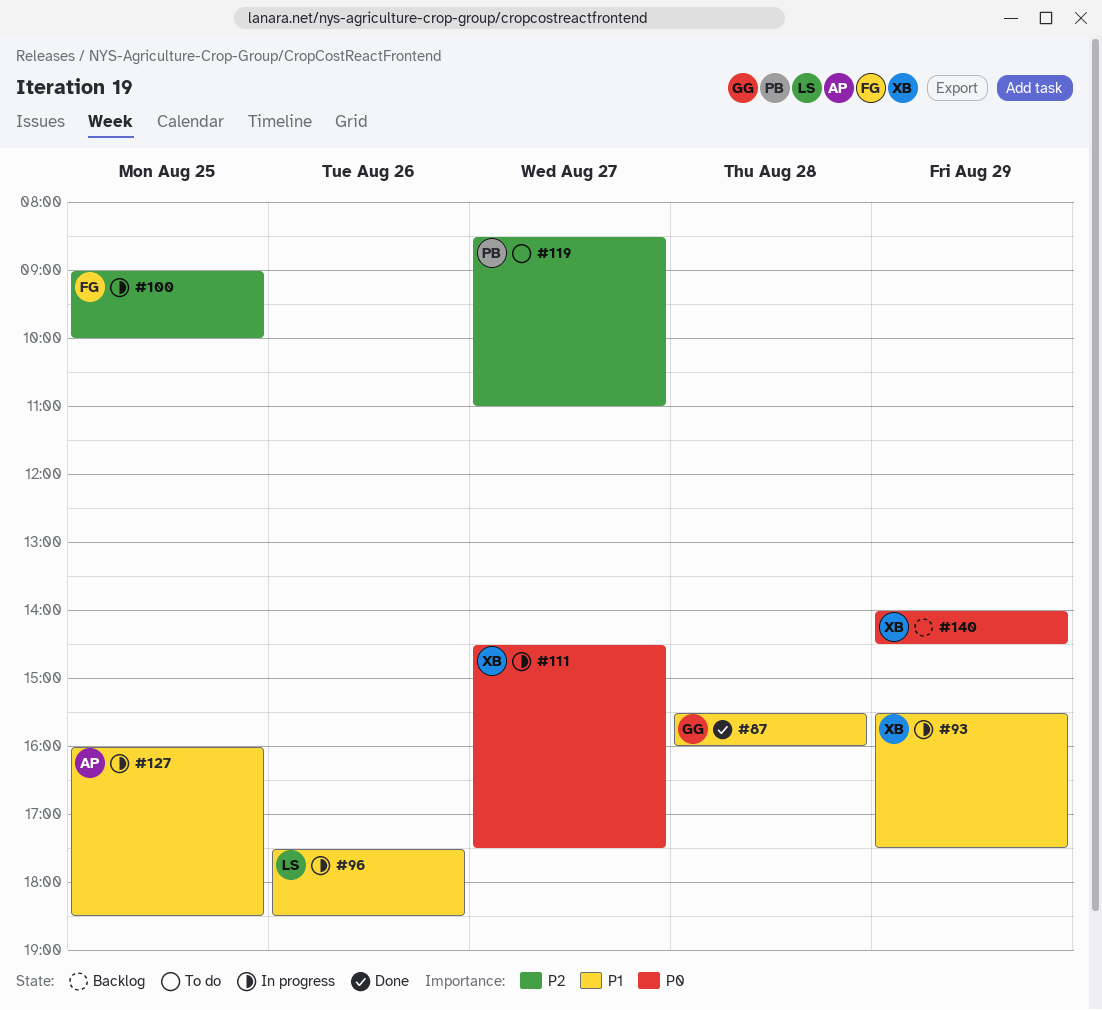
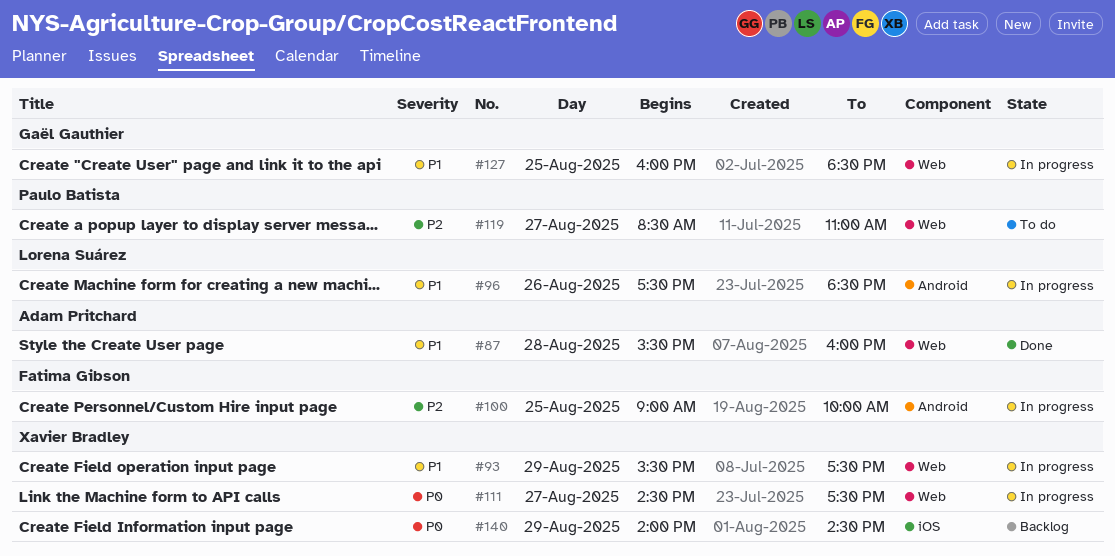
#87, owner: Gaël Gauthier -> Adam Pritchard
#127, owner: Adam Pritchard -> Gaël Gauthier

